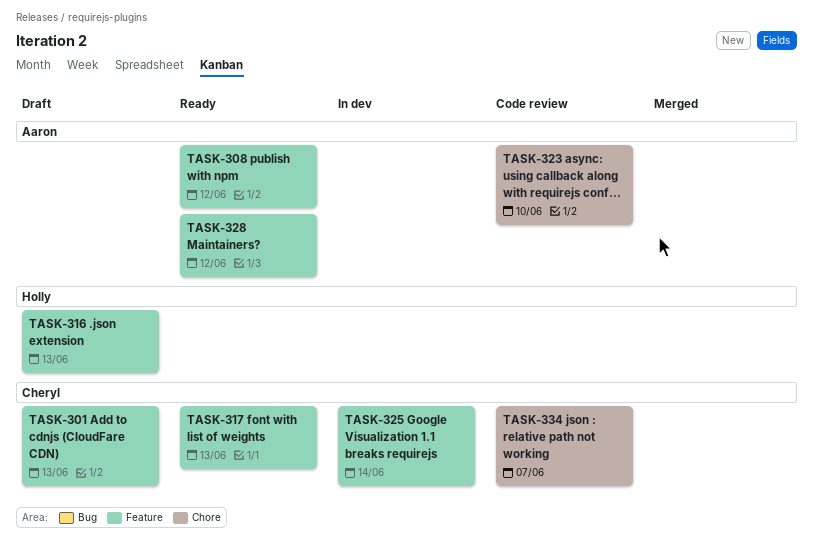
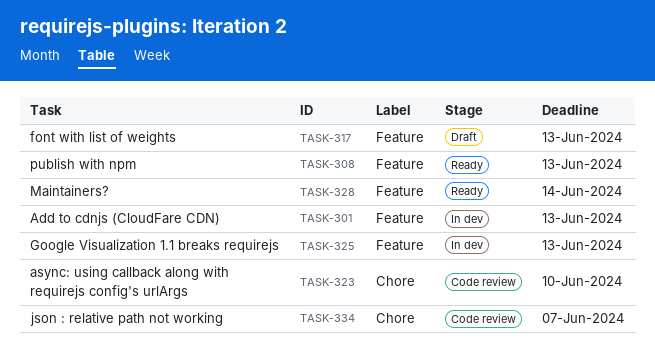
TASK-301, status: Draft -> In dev
TASK-308, due: Jun 12 -> Jun 13
TASK-316: present -> none
TASK-317, status: Ready -> Draft
TASK-325, due: Jun 14 -> Jun 13
TASK-328, due: Jun 12 -> Jun 14

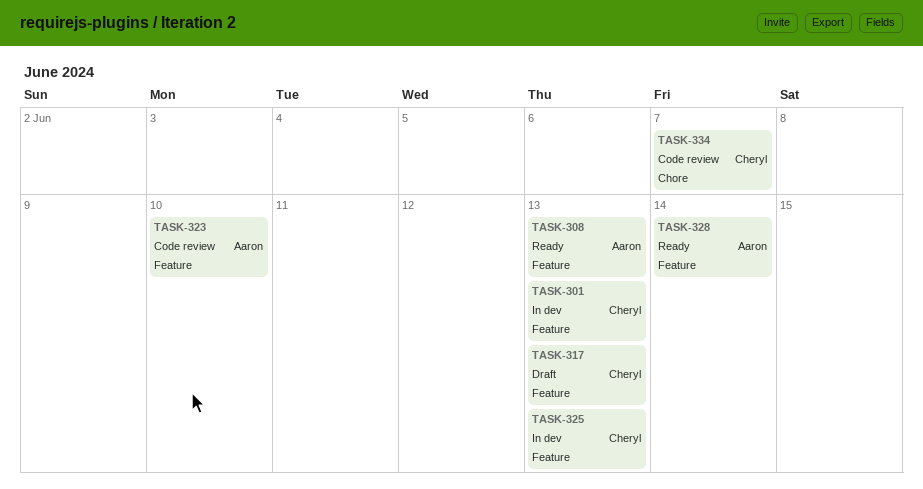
TASK-323, label: Chore -> Feature

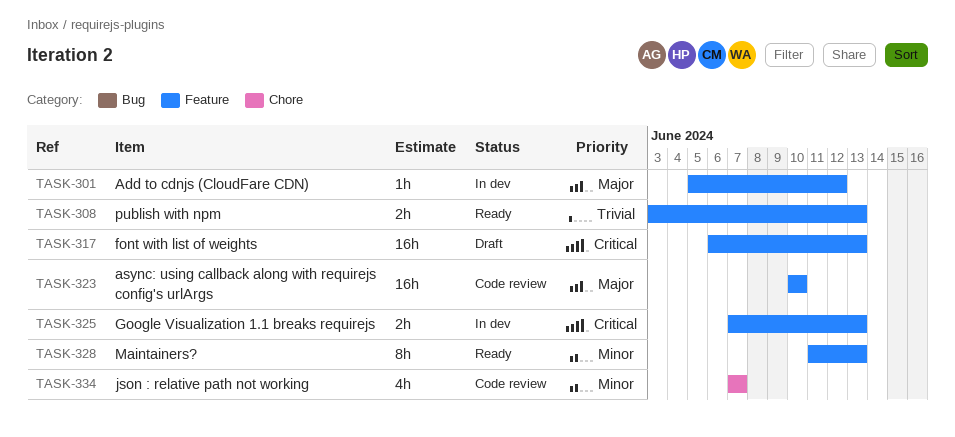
TASK-301, due: Jun 13 -> Jun 12
TASK-328, due: Jun 14 -> Jun 13

